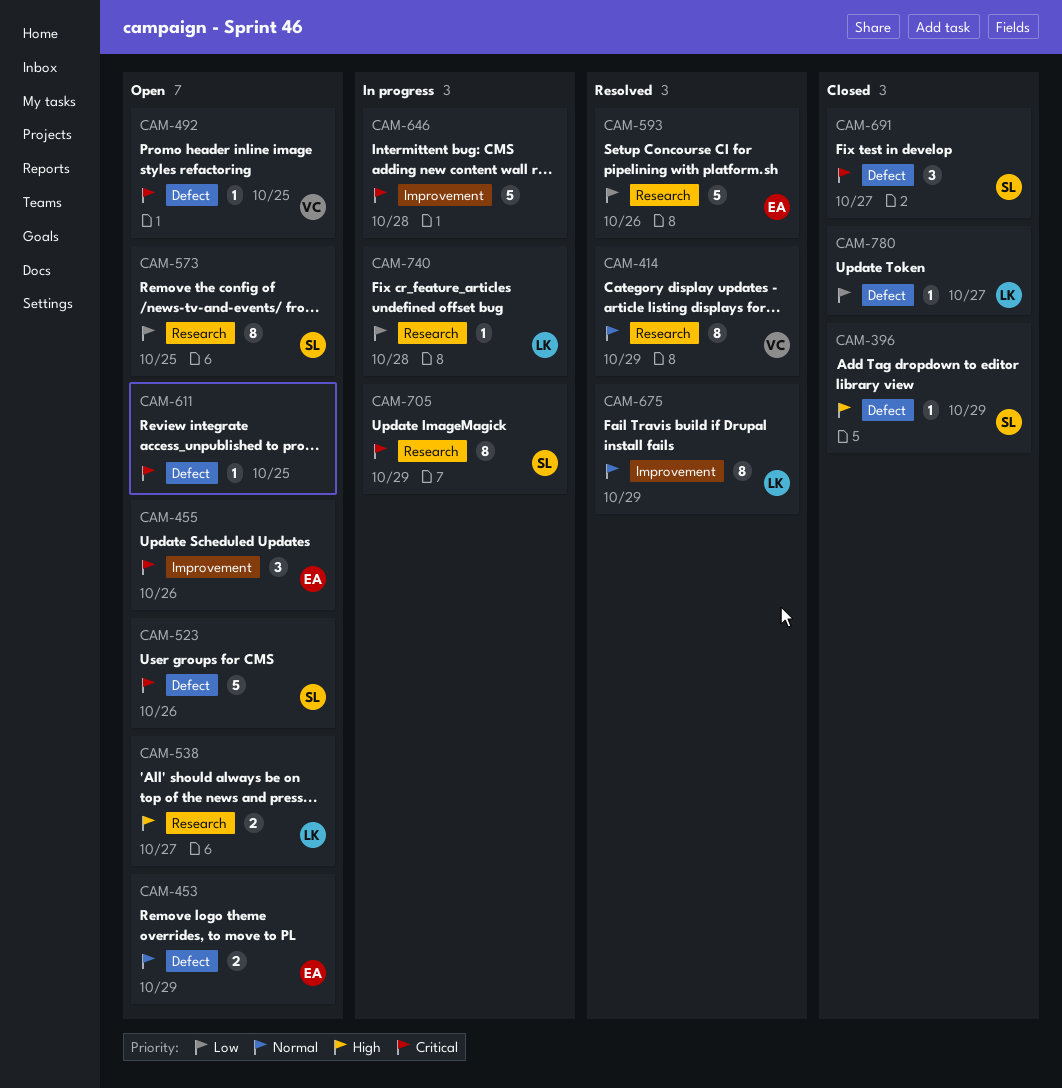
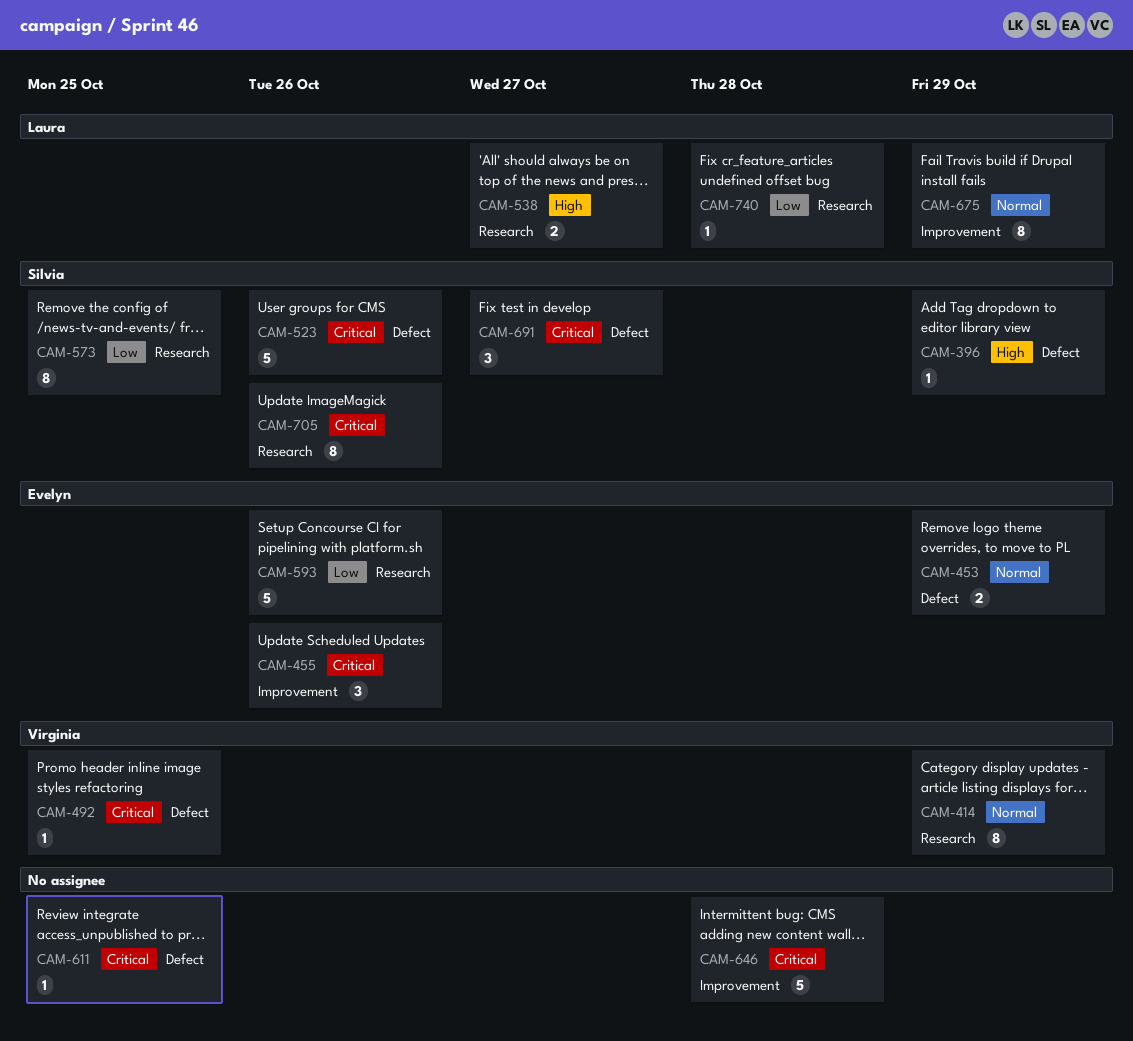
CAM-705, due: Oct 29 -> Oct 26
CAM-780: present -> none

